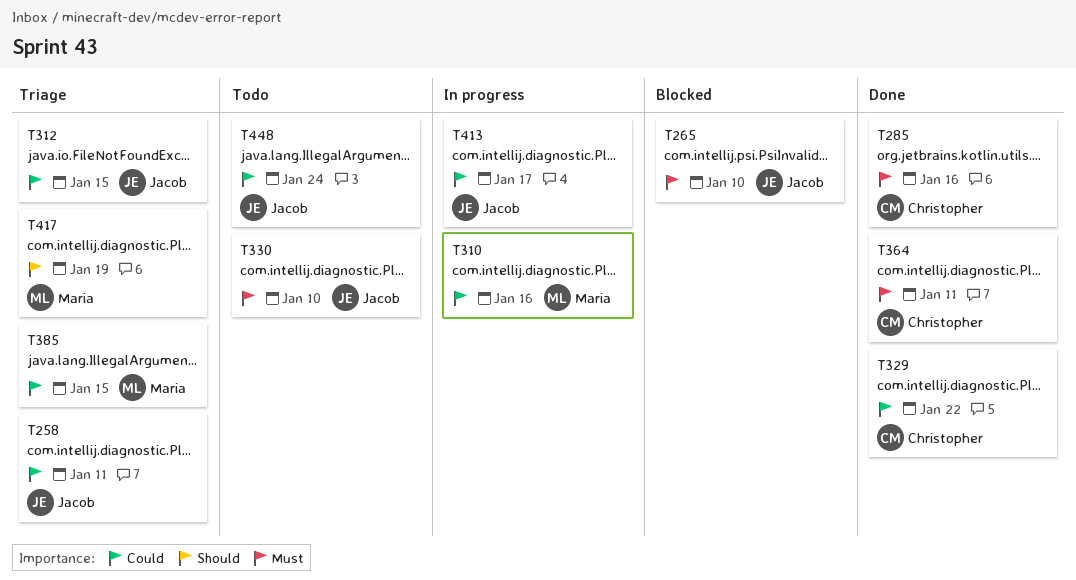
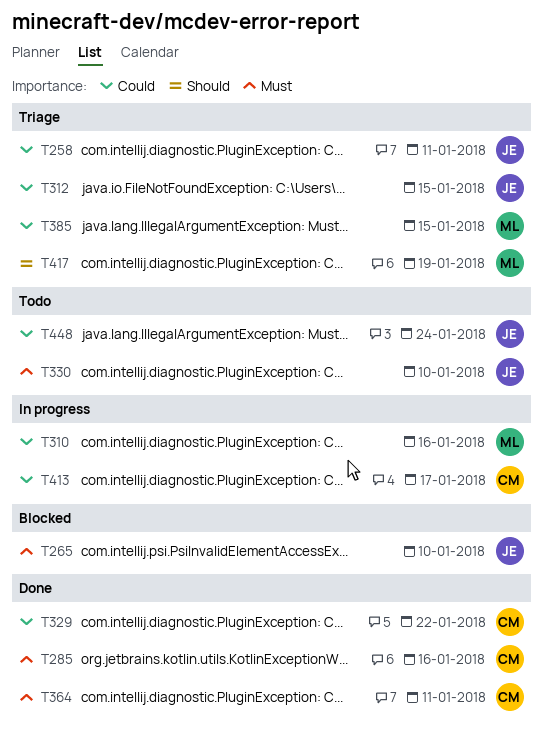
T413, owner: Jacob -> Christopher

